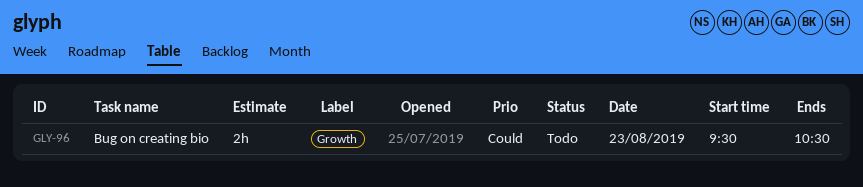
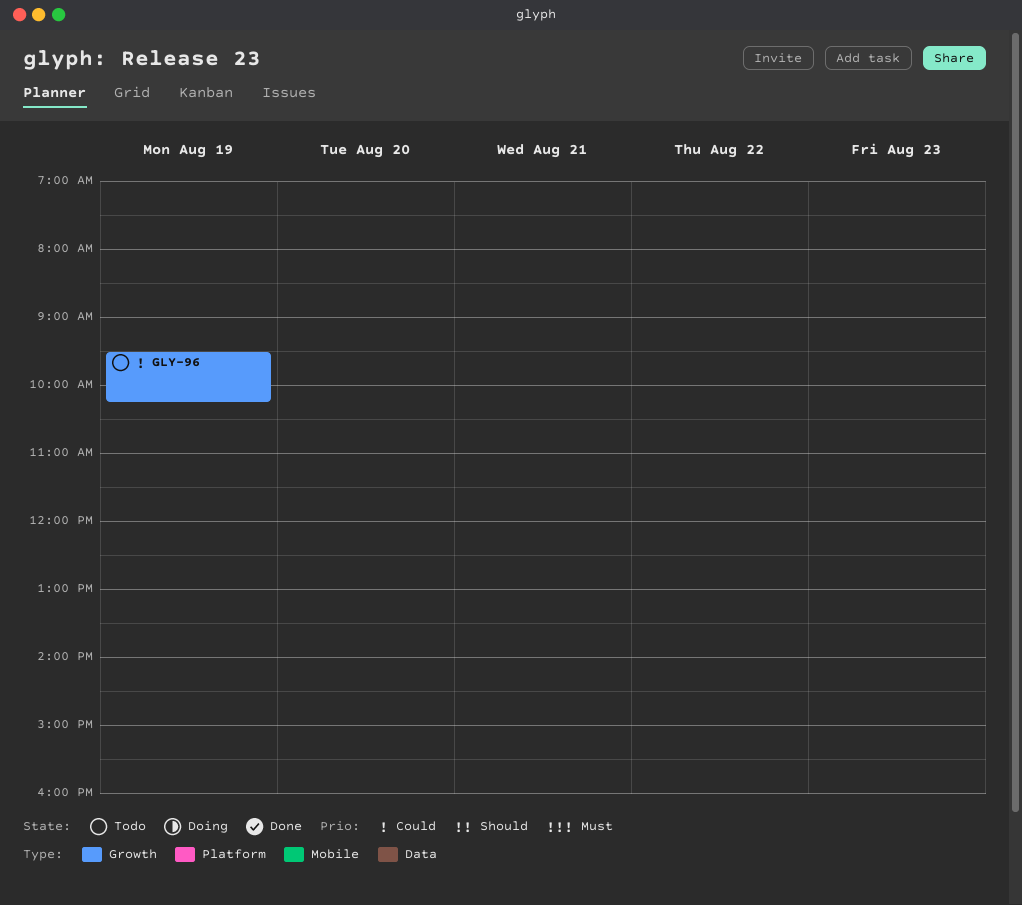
GLY-96, day: Aug 23 -> Aug 19
GLY-96, ends: 10:30 -> 10:15

